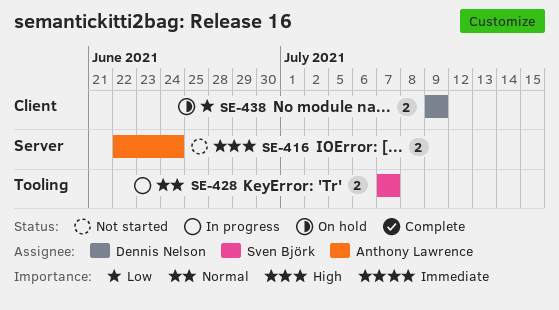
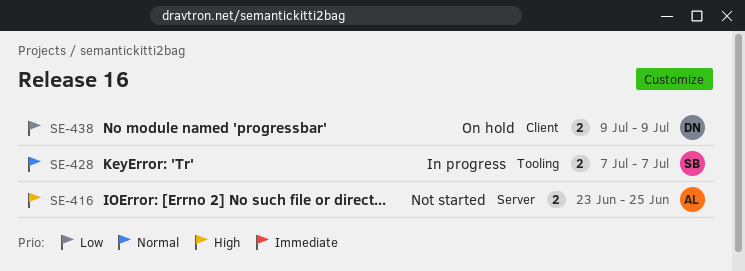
SE-416, start: Jun 22 -> Jun 23
SE-416, due: Jun 24 -> Jun 25

